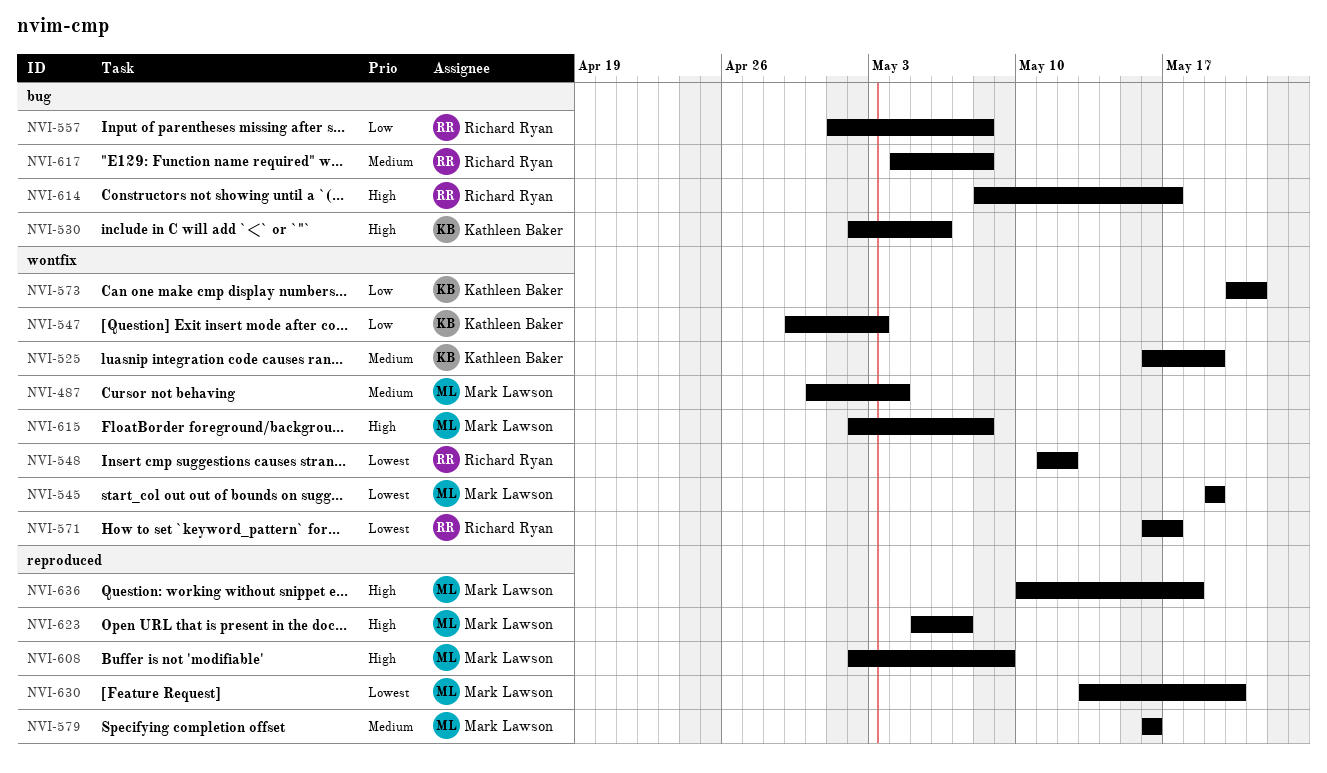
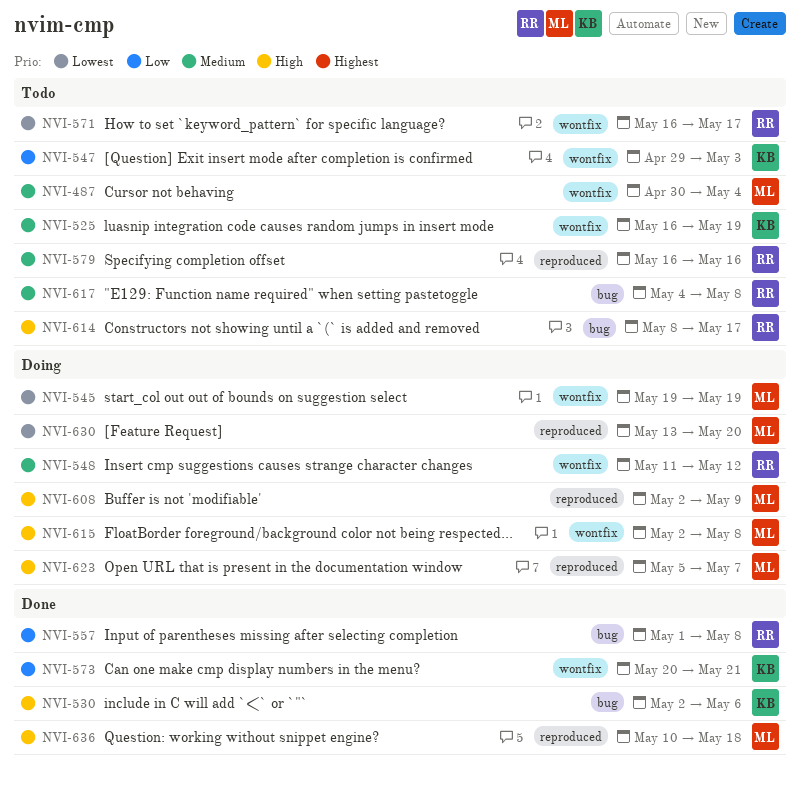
NVI-548, priority: Lowest -> Medium
NVI-579, owner: Mark Lawson -> Richard Ryan

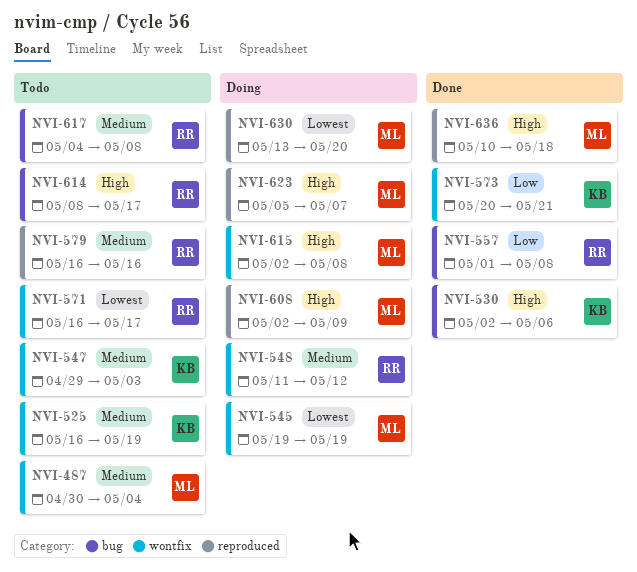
NVI-547, priority: Low -> Medium

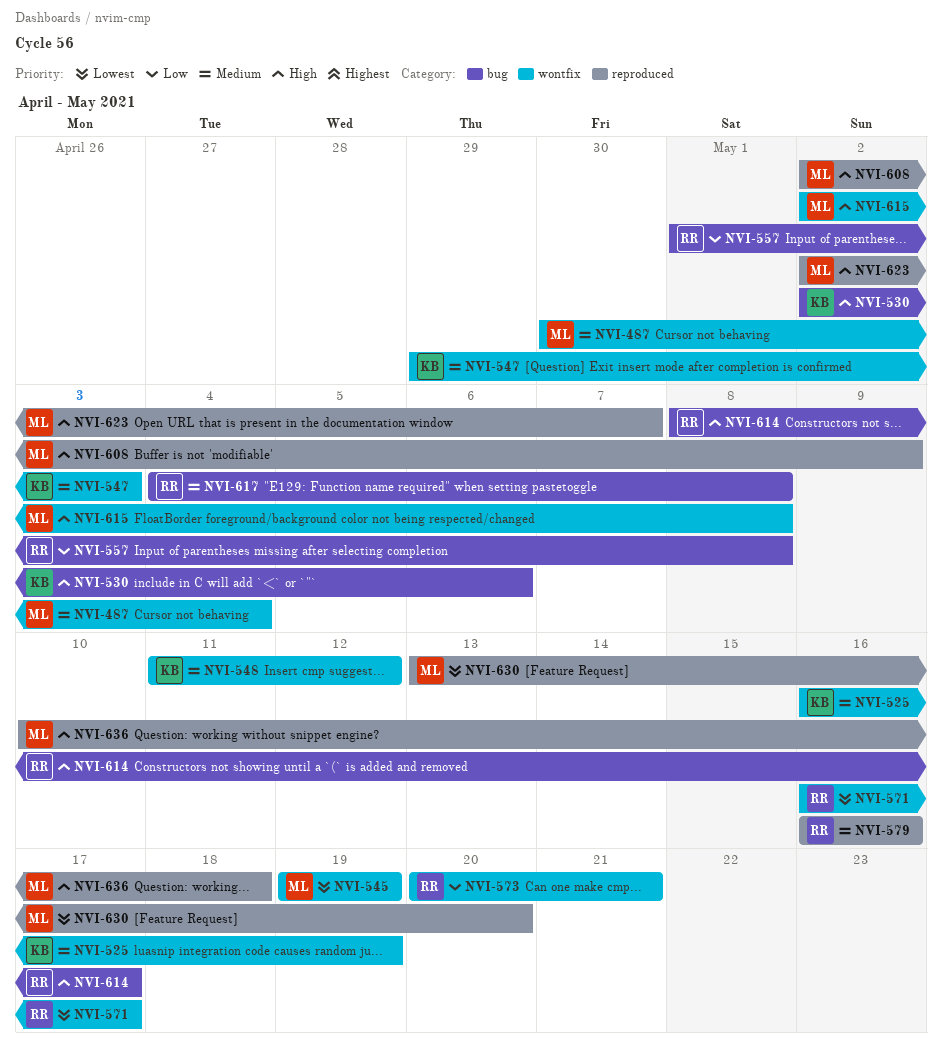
NVI-548, owner: RR -> KB
NVI-573, owner: KB -> RR
NVI-623, start: May 5 -> May 2

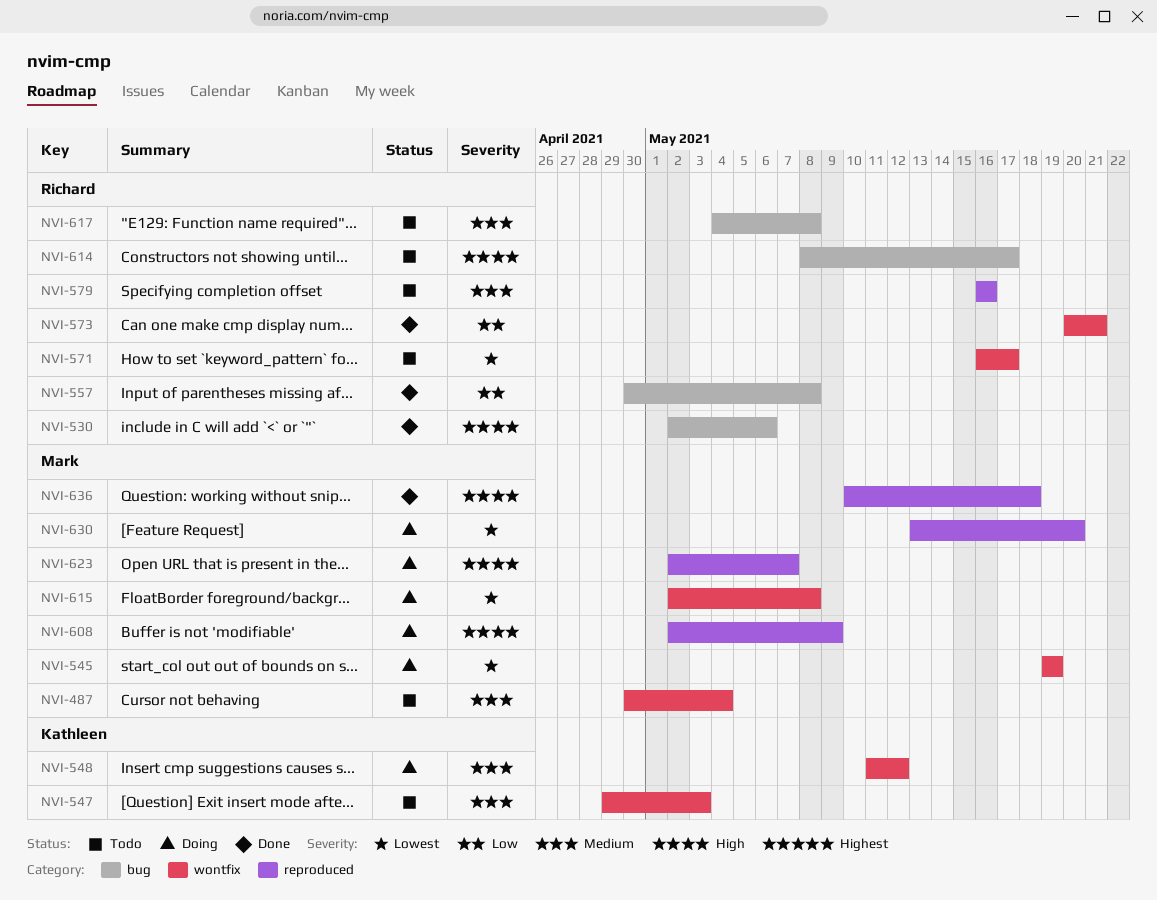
NVI-525: present -> none
NVI-530, owner: Kathleen -> Richard
NVI-557, start: May 1 -> Apr 30
NVI-615, priority: High -> Lowest

